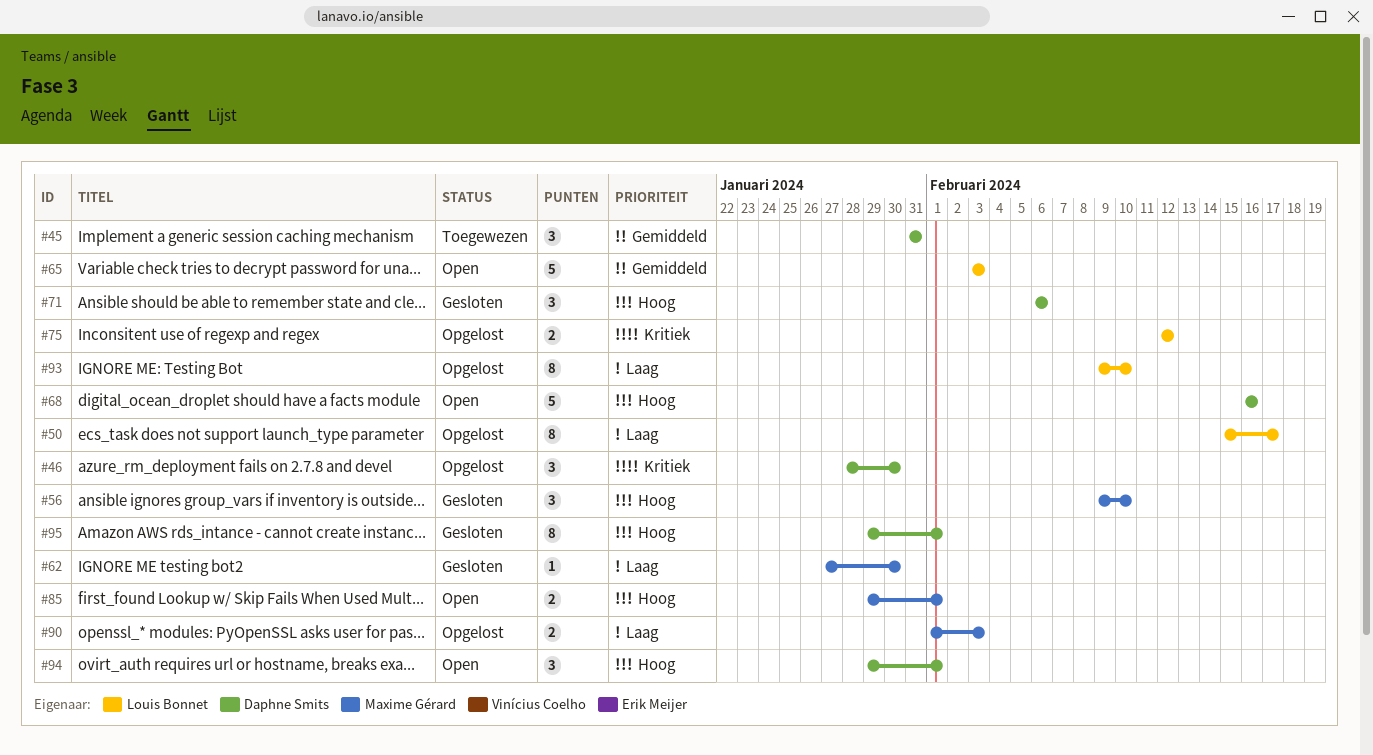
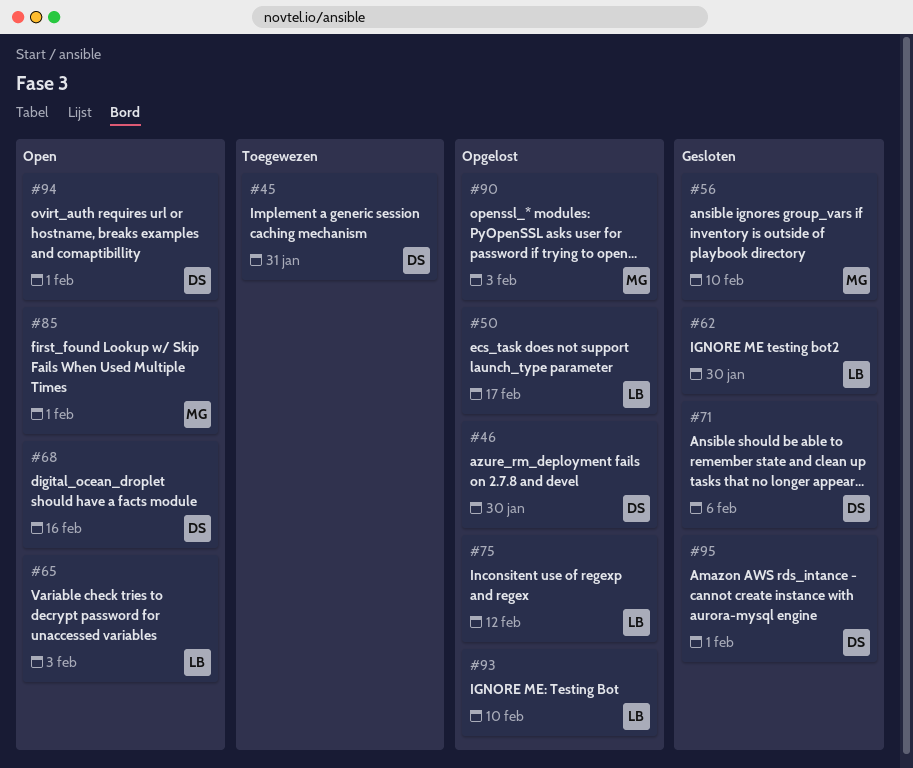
#62, owner: Maxime Gérard -> Louis Bonnet

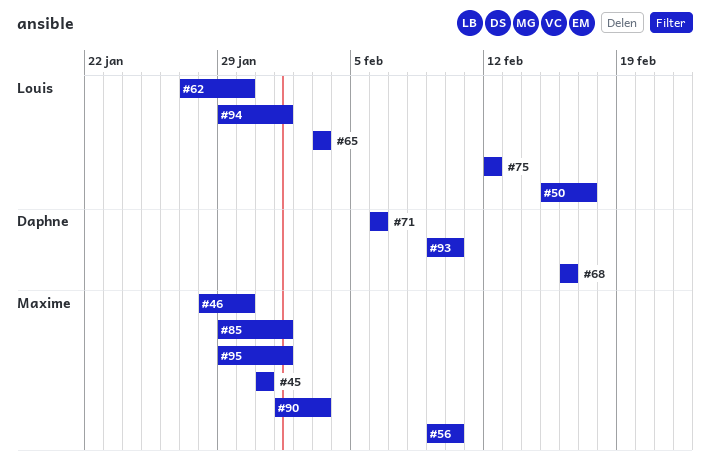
#45, owner: Daphne -> Maxime
#46, owner: Daphne -> Maxime
#93, owner: Louis -> Daphne
#94, owner: Daphne -> Louis
#95, owner: Daphne -> Maxime

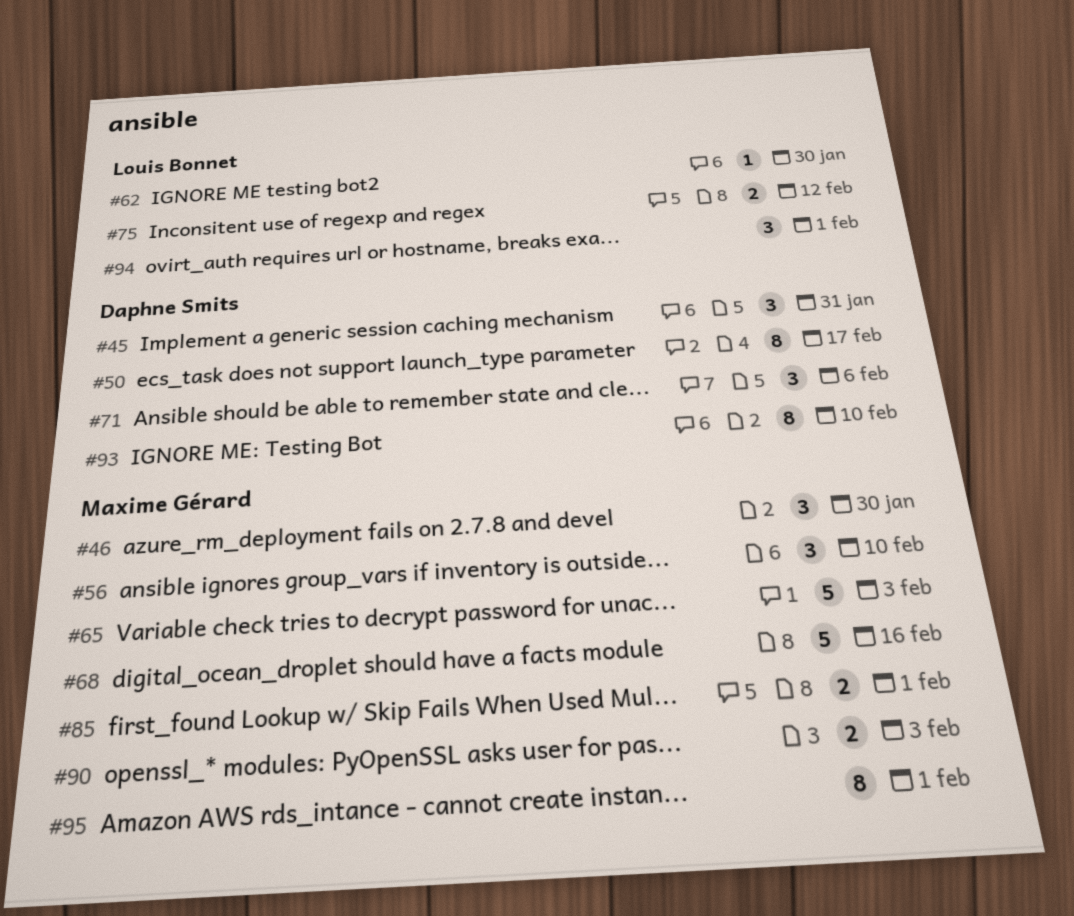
#45, owner: Maxime Gérard -> Daphne Smits
#50, owner: Louis Bonnet -> Daphne Smits
#65, owner: Louis Bonnet -> Maxime Gérard
#68, owner: Daphne Smits -> Maxime Gérard

